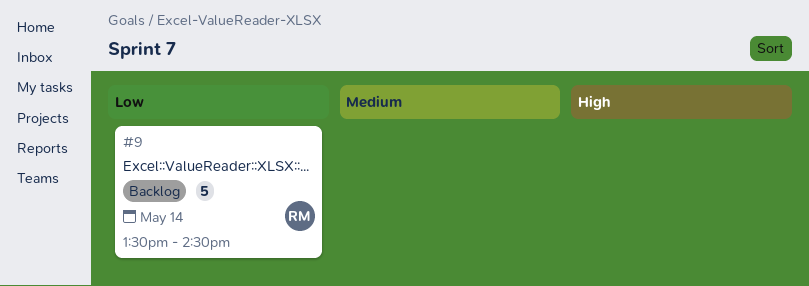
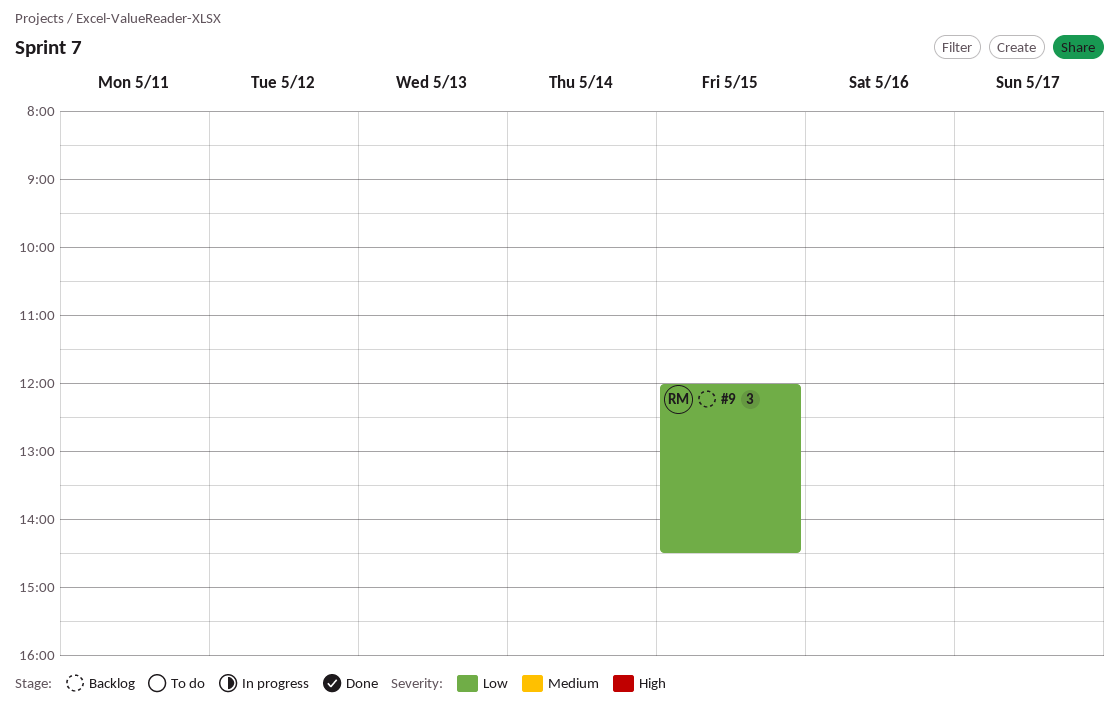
#9, estimate: 5 -> 3
#9, day: May 14 -> May 15
#9, begins: 13:30 -> 12:00

